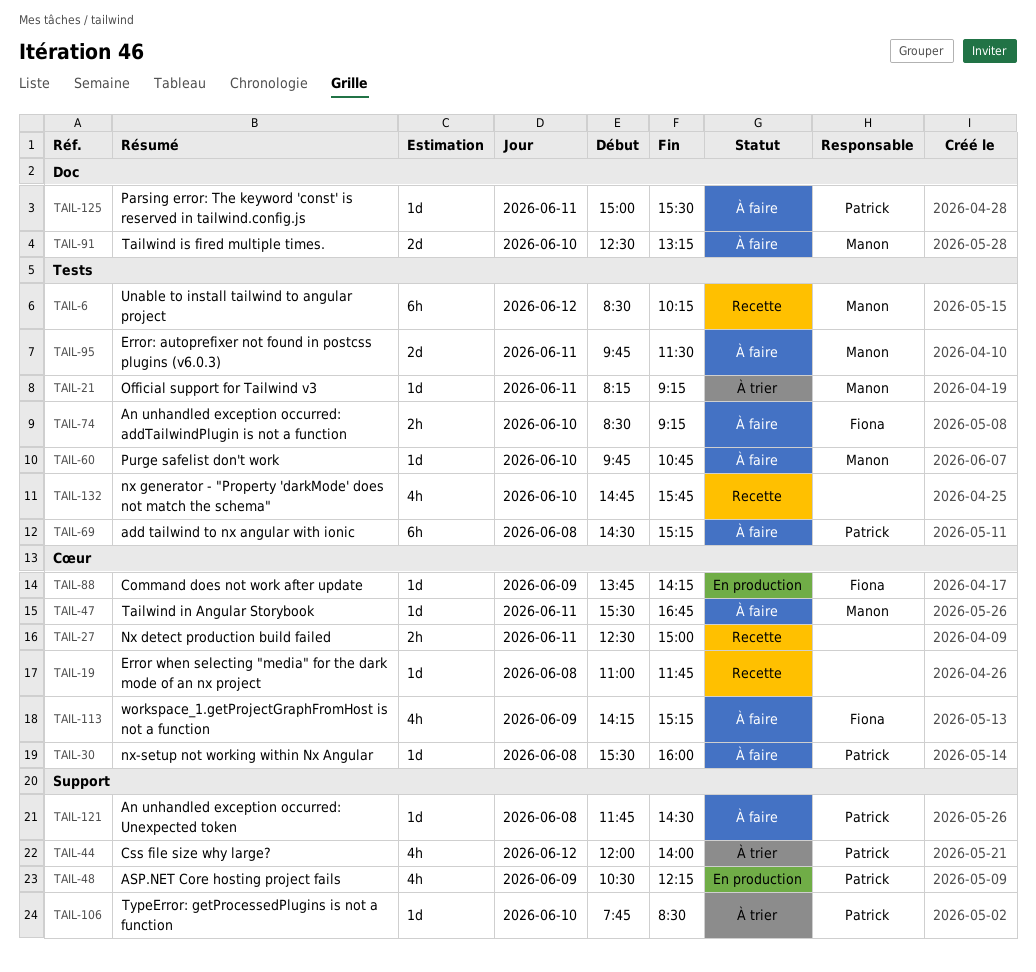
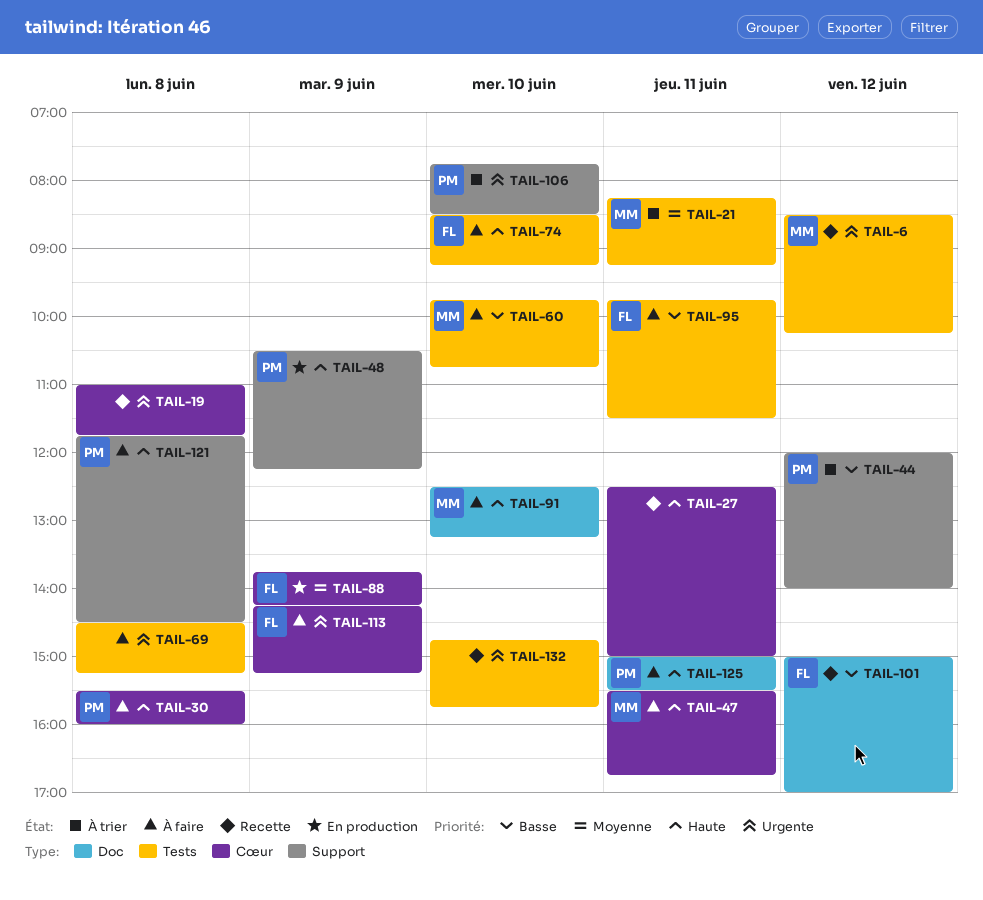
TAIL-69, owner: Patrick -> none
TAIL-95, owner: Manon -> Fiona
TAIL-101: none -> present

